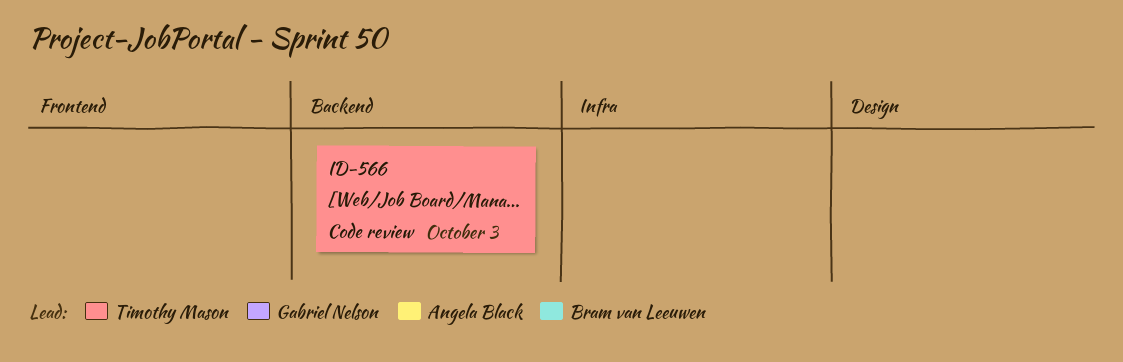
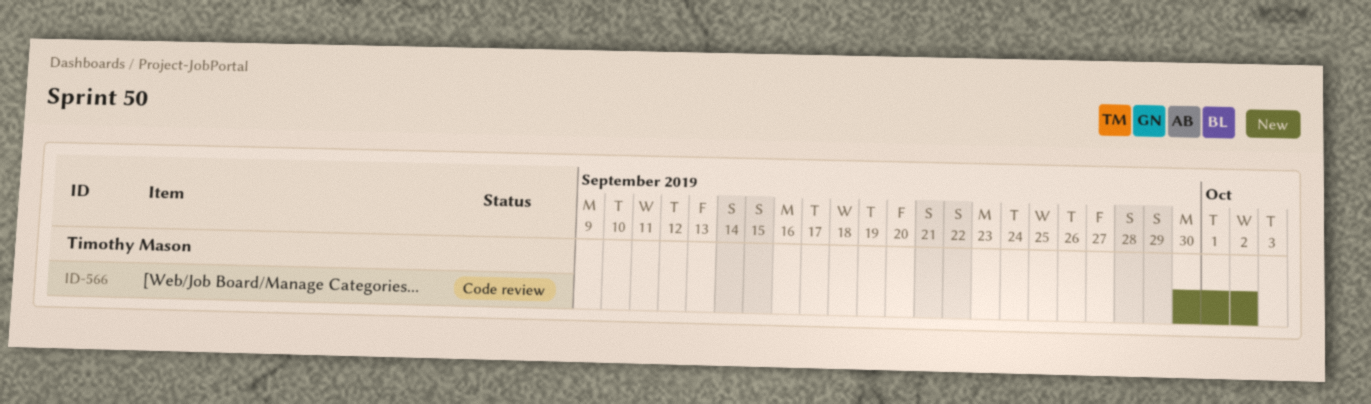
ID-566, due: Oct 3 -> Oct 2

